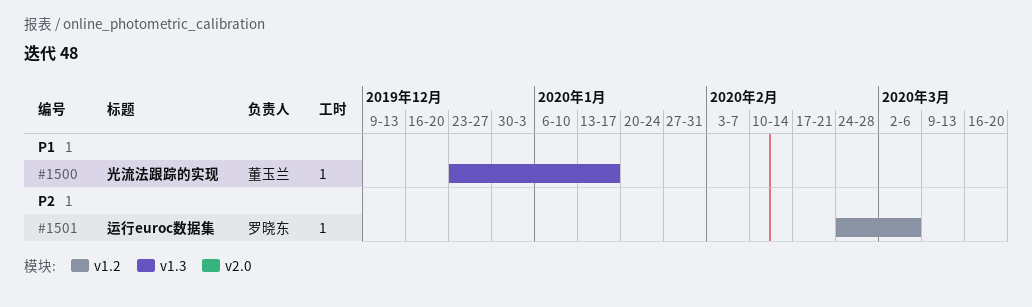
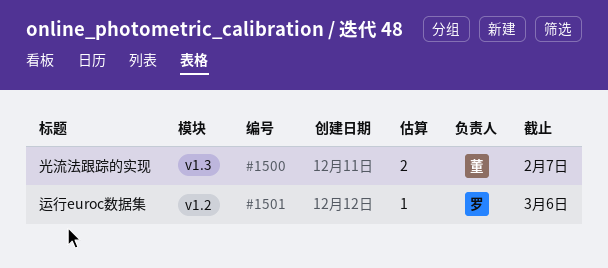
#1500, estimate: 1 -> 2
#1500, due: Jan 17 -> Feb 7

